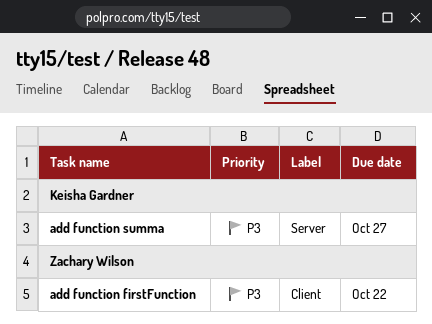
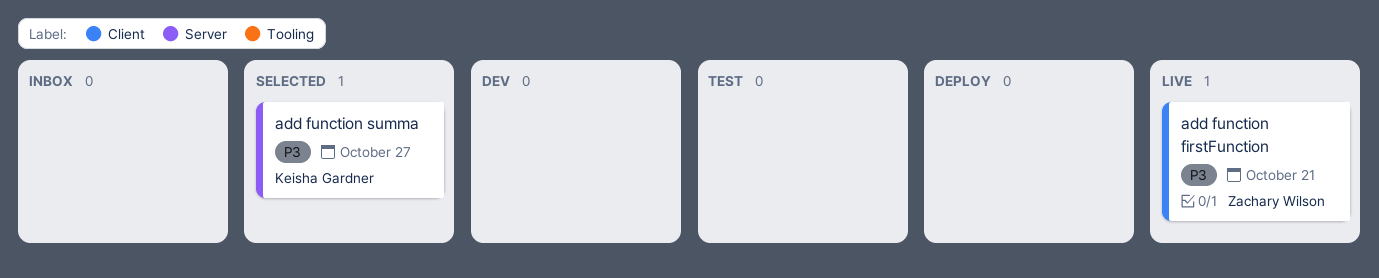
add function firstFunction, due: Oct 22 -> Oct 21

